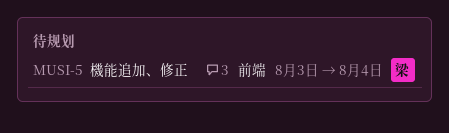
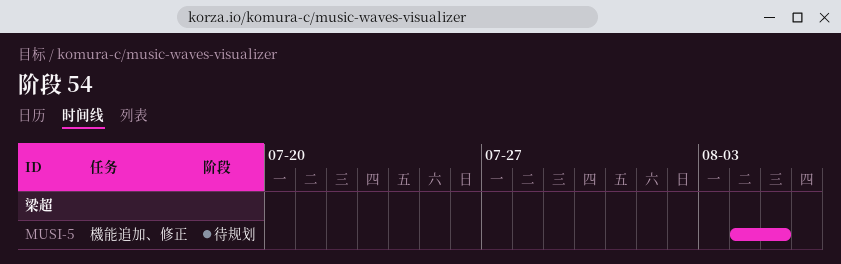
MUSI-5, start: Aug 3 -> Aug 4
MUSI-5, due: Aug 4 -> Aug 5

